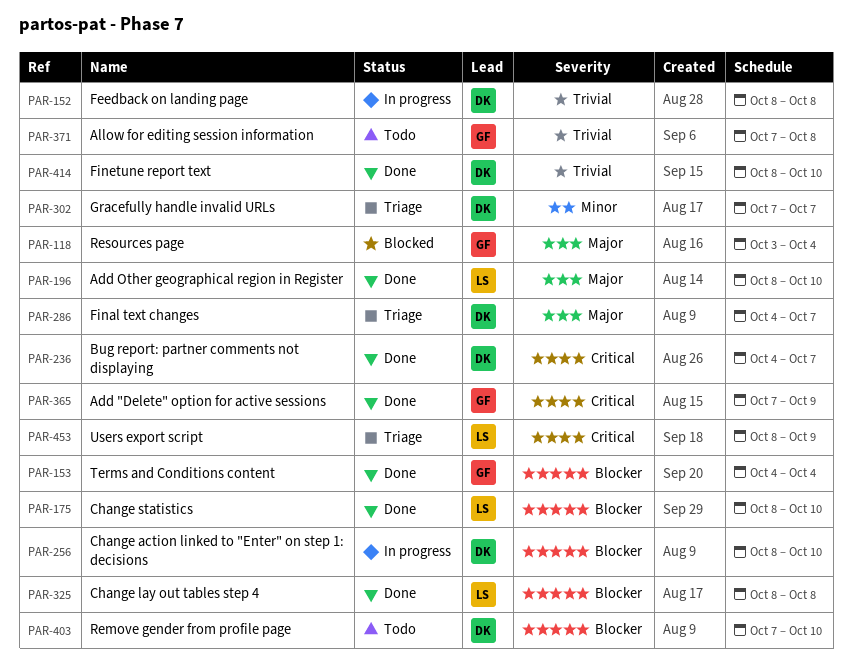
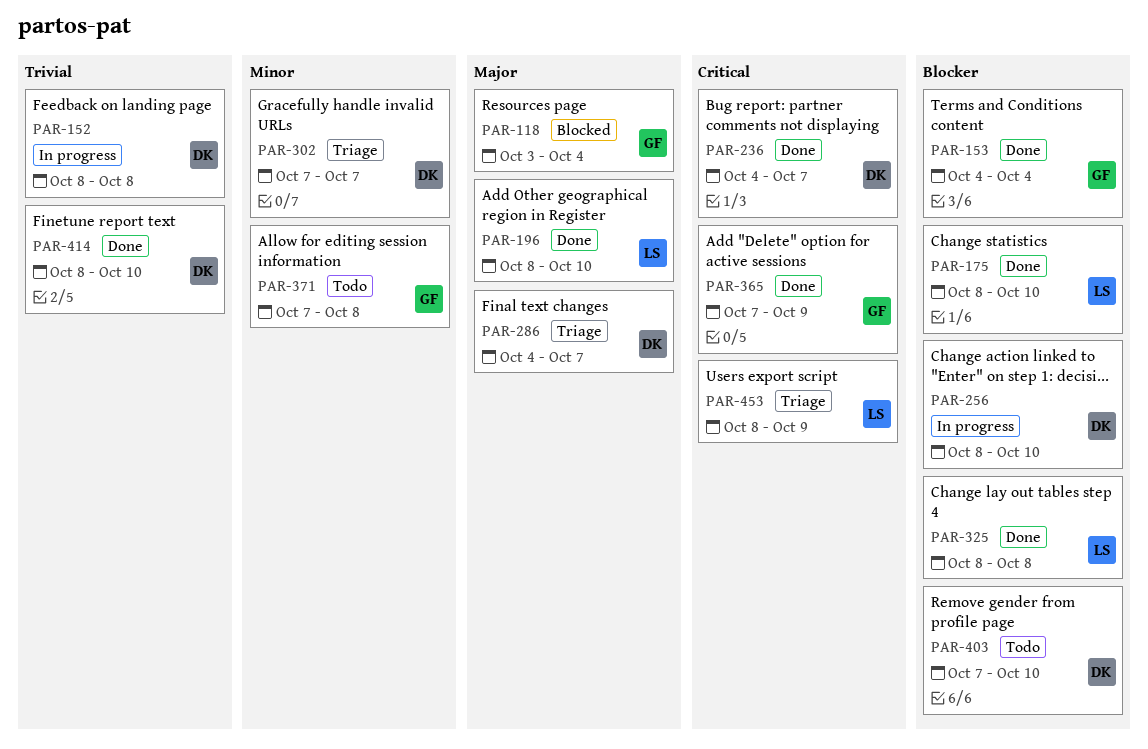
PAR-371, priority: Trivial -> Minor

